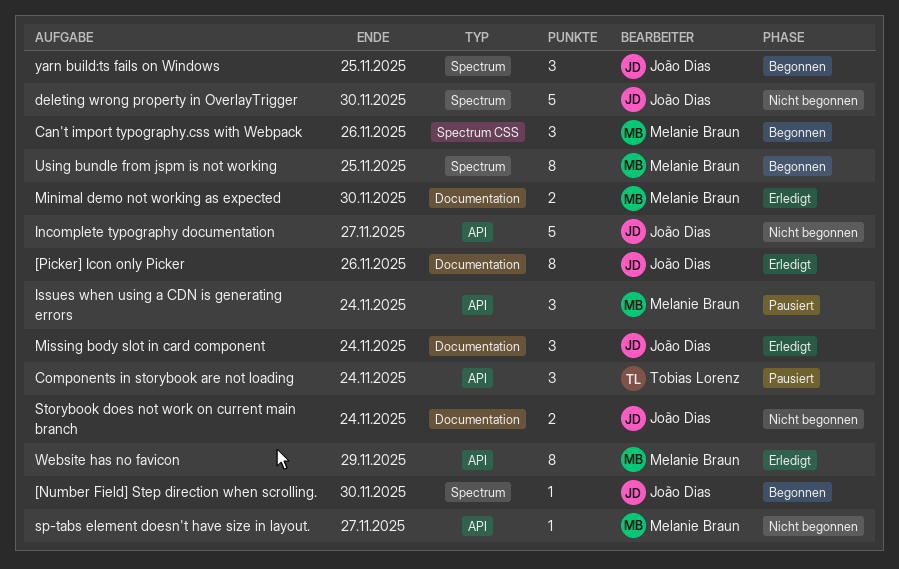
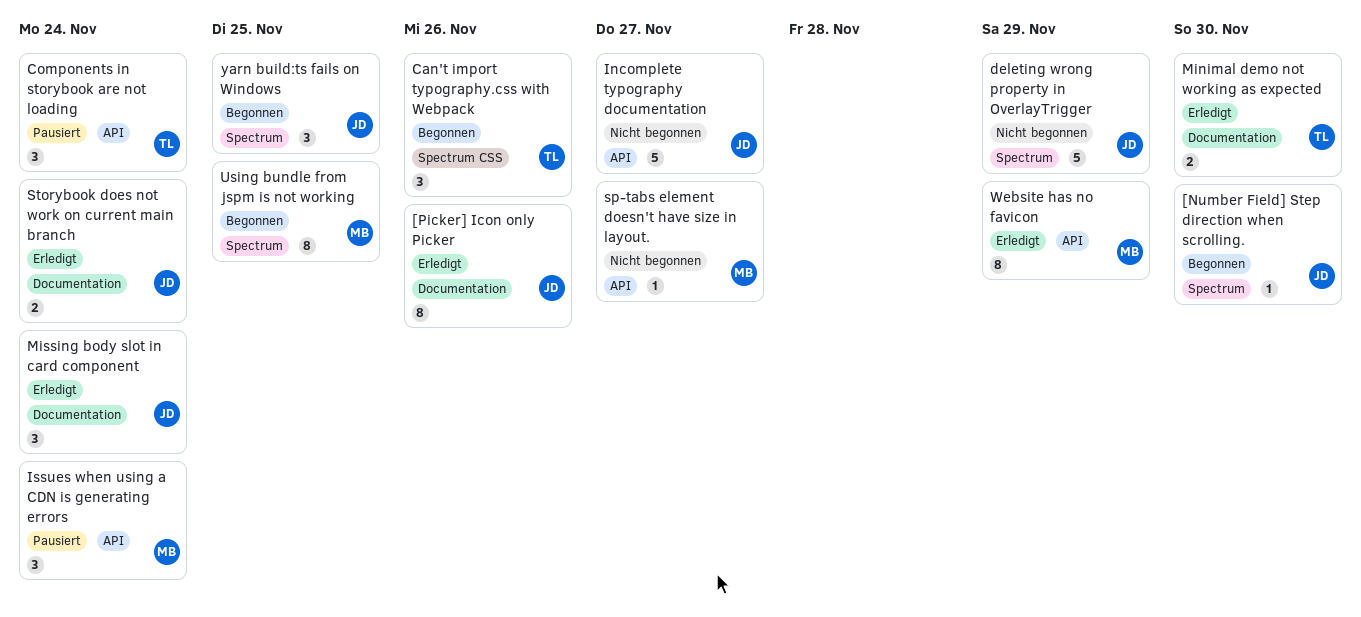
Can't import typography.css with Webpack, owner: Melanie Braun -> Tobias Lorenz
deleting wrong property in OverlayTrigger, due: Nov 30 -> Nov 29
Minimal demo not working as expected, owner: Melanie Braun -> Tobias Lorenz
Storybook does not work on current main branch, status: Nicht begonnen -> Erledigt

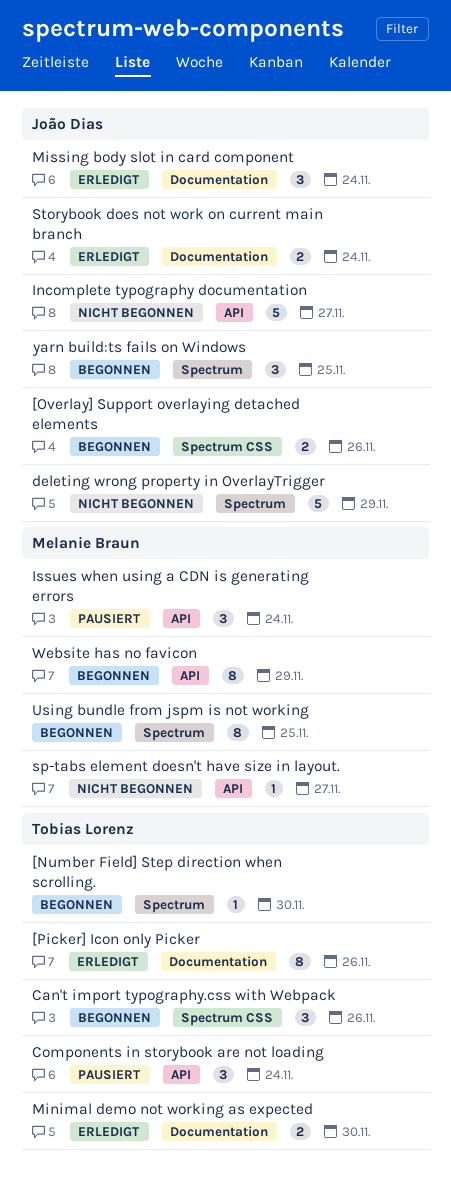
[Number Field] Step direction when scrolling., owner: João Dias -> Tobias Lorenz
[Overlay] Support overlaying detached elements: none -> present
[Picker] Icon only Picker, owner: João Dias -> Tobias Lorenz
Website has no favicon, status: Erledigt -> Begonnen

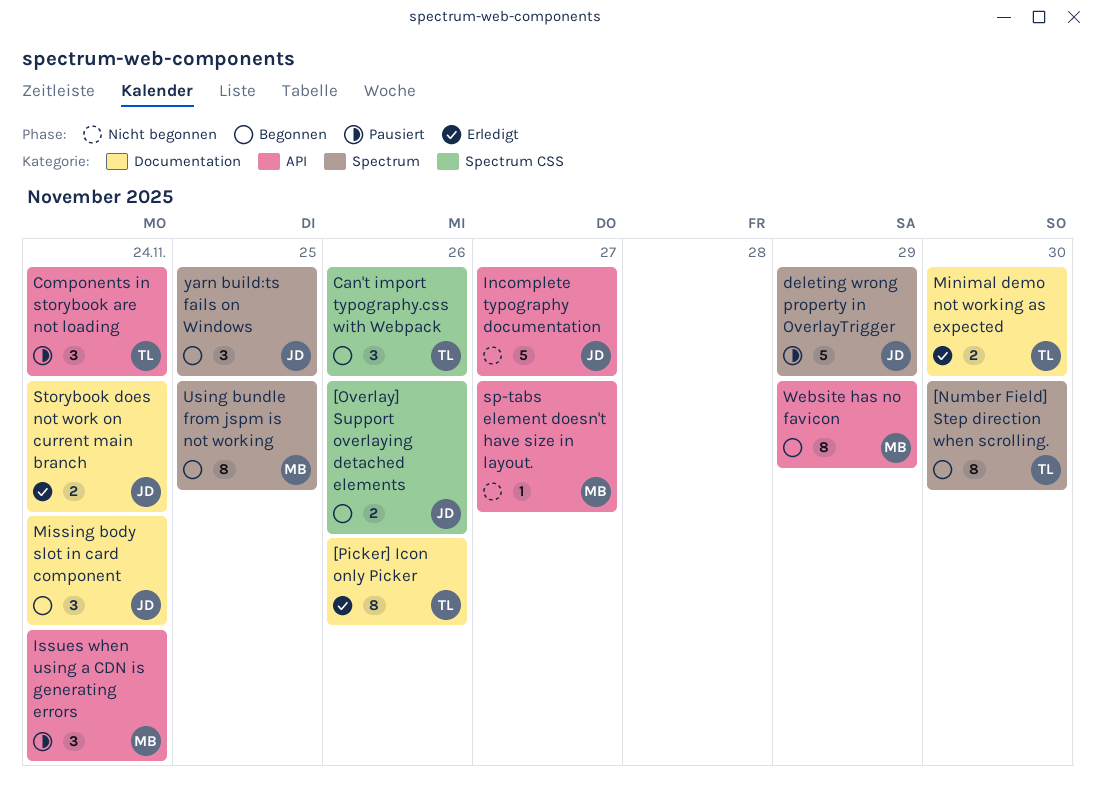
[Number Field] Step direction when scrolling., estimate: 1 -> 8
deleting wrong property in OverlayTrigger, status: Nicht begonnen -> Pausiert
Missing body slot in card component, status: Erledigt -> Begonnen

